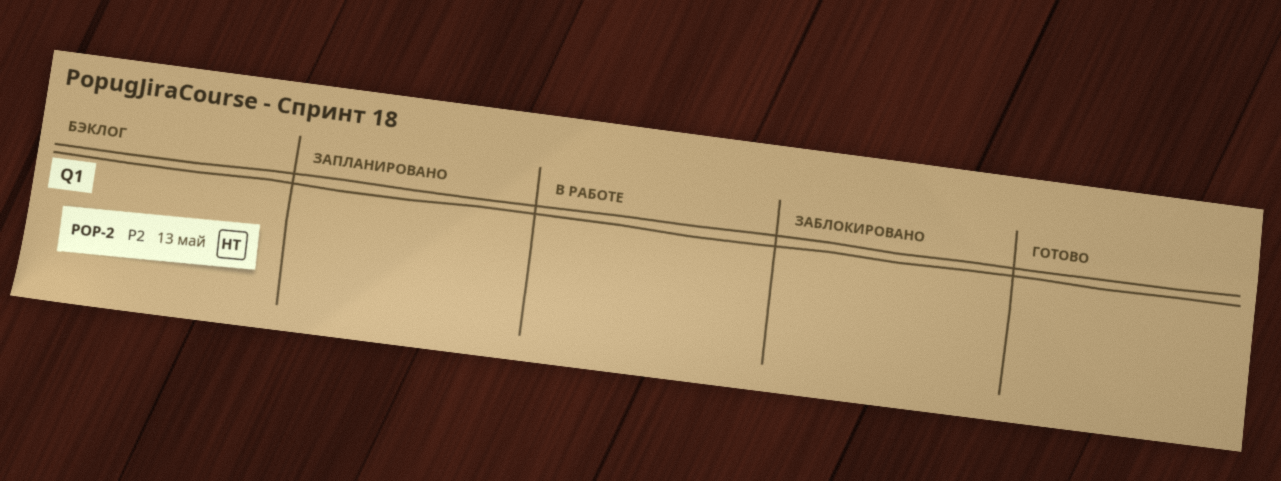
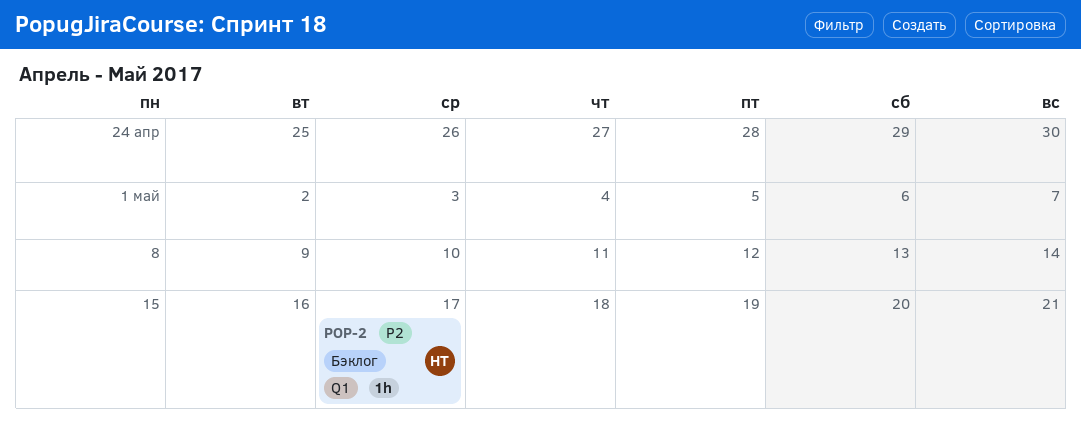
POP-2, due: May 13 -> May 17

